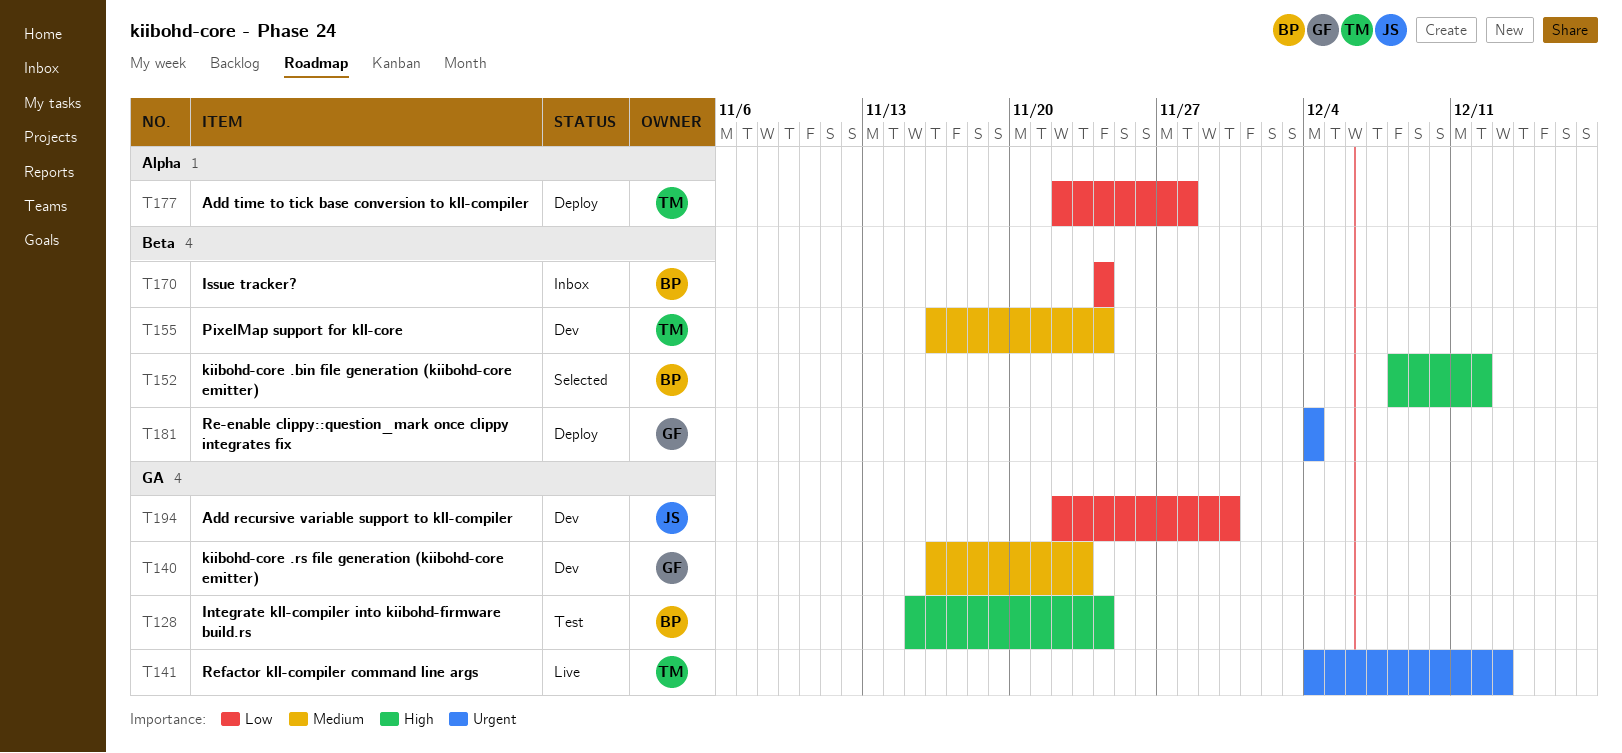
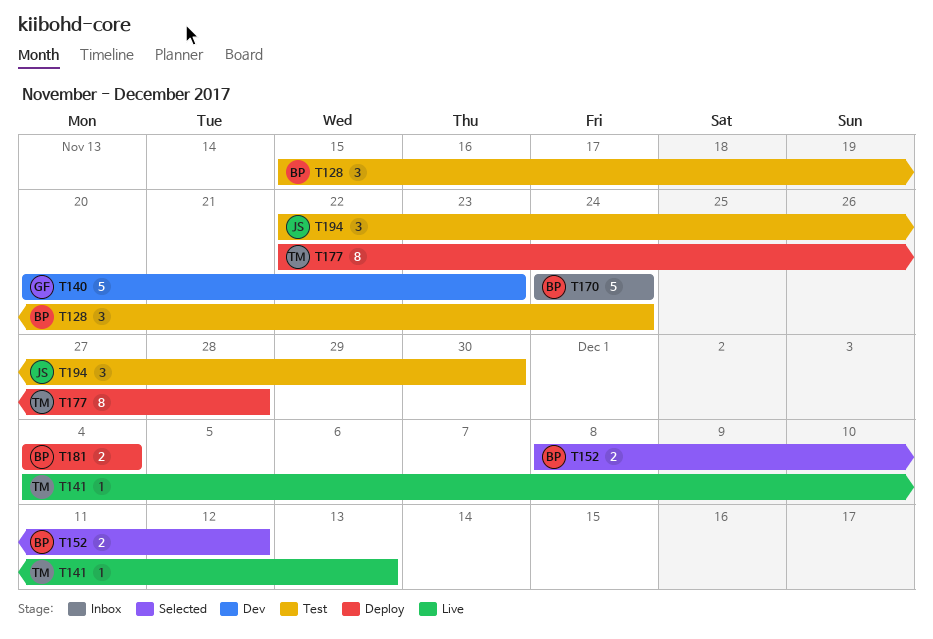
T140, start: Nov 16 -> Nov 20
T155: present -> none
T181, owner: GF -> BP
T194, status: Dev -> Test

